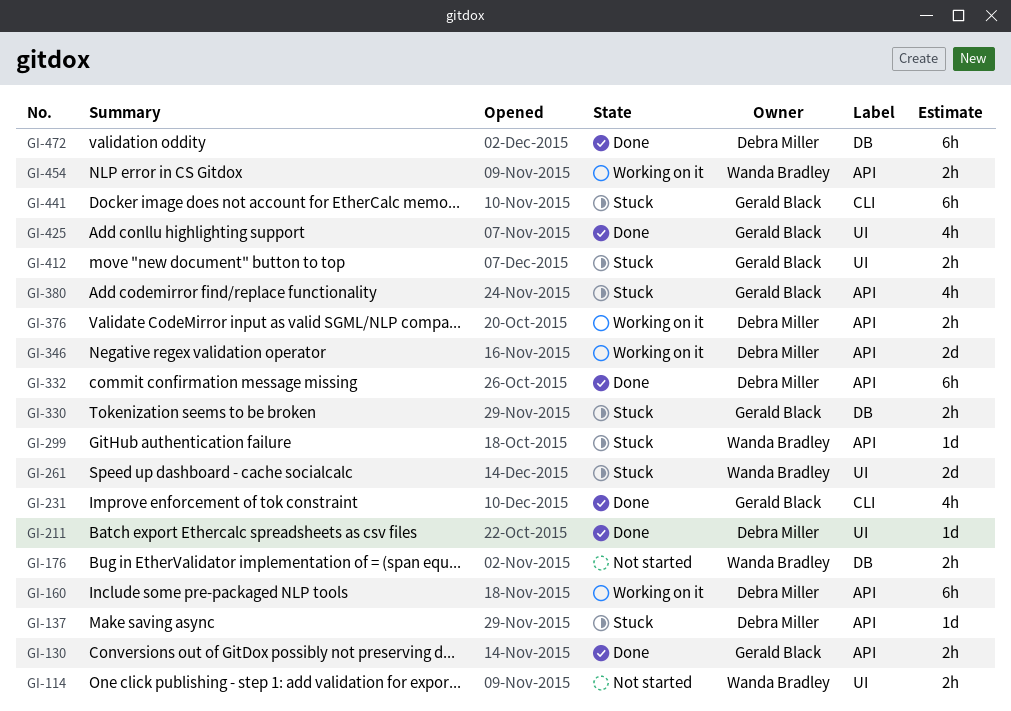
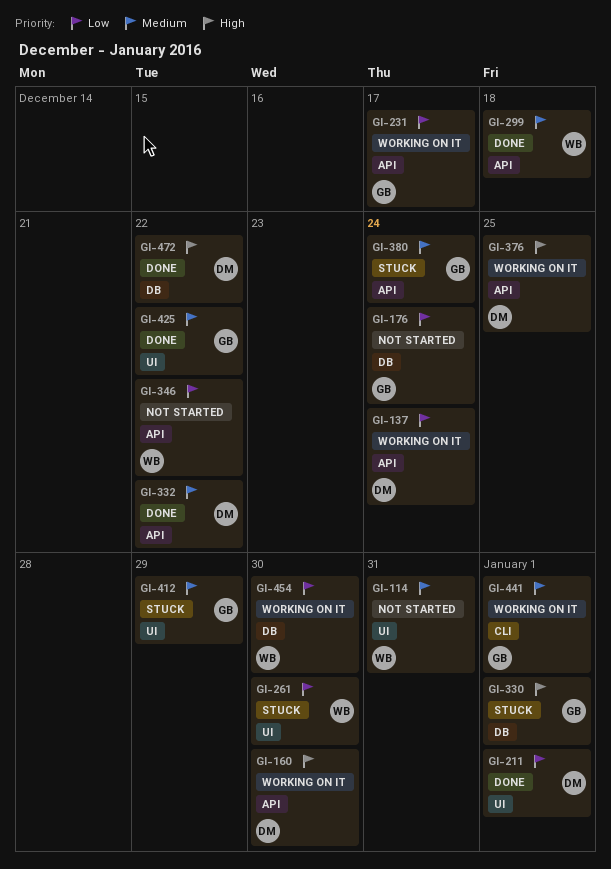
GI-130: present -> none
GI-137, status: Stuck -> Working on it
GI-176, owner: Wanda Bradley -> Gerald Black
GI-231, status: Done -> Working on it
GI-231, label: CLI -> API
GI-299, status: Stuck -> Done
GI-346, status: Working on it -> Not started
GI-346, owner: Debra Miller -> Wanda Bradley
GI-441, status: Stuck -> Working on it
GI-454, label: API -> DB

